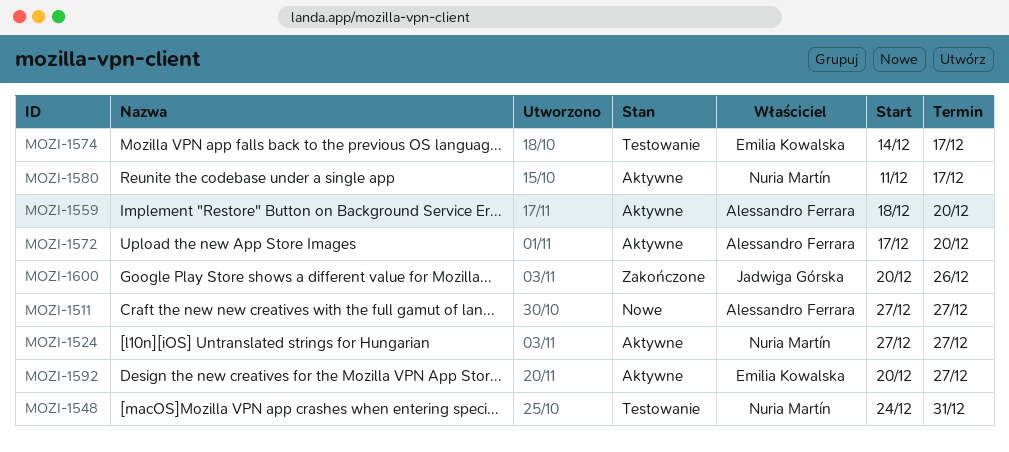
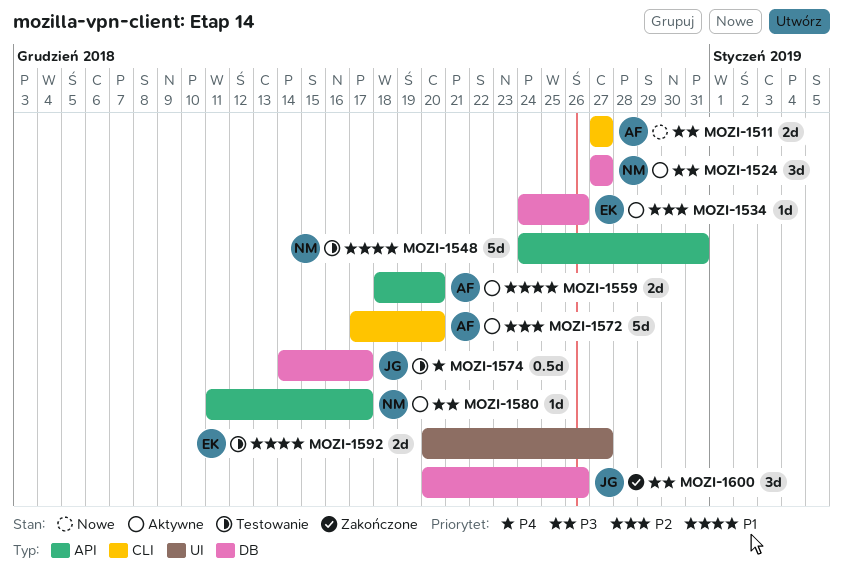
MOZI-1534: none -> present
MOZI-1574, owner: Emilia Kowalska -> Jadwiga Górska
MOZI-1592, status: Aktywne -> Testowanie

